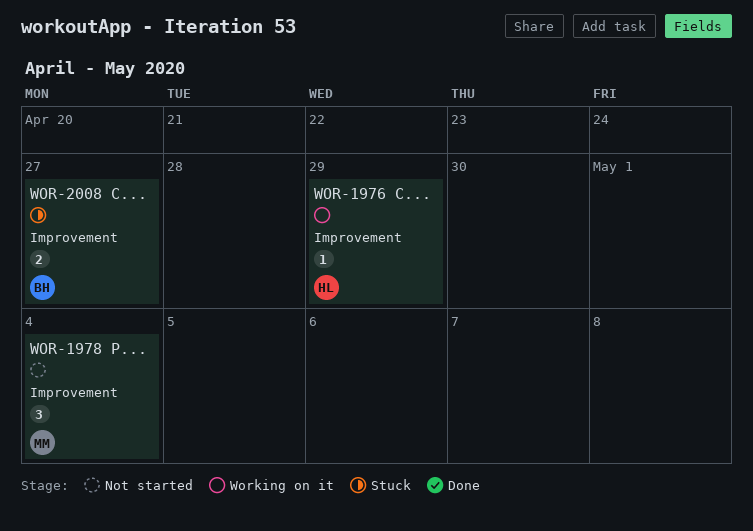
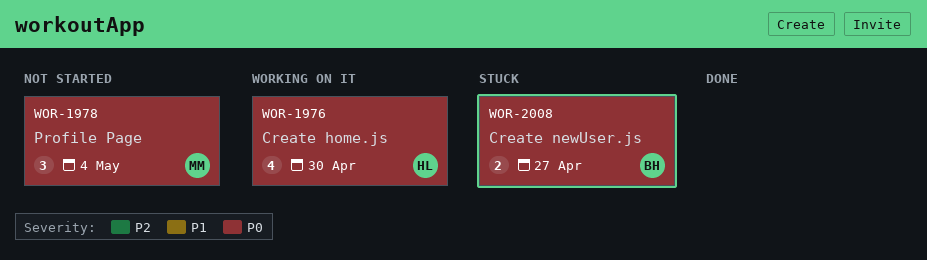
WOR-1976, estimate: 1 -> 4
WOR-1976, due: Apr 29 -> Apr 30

